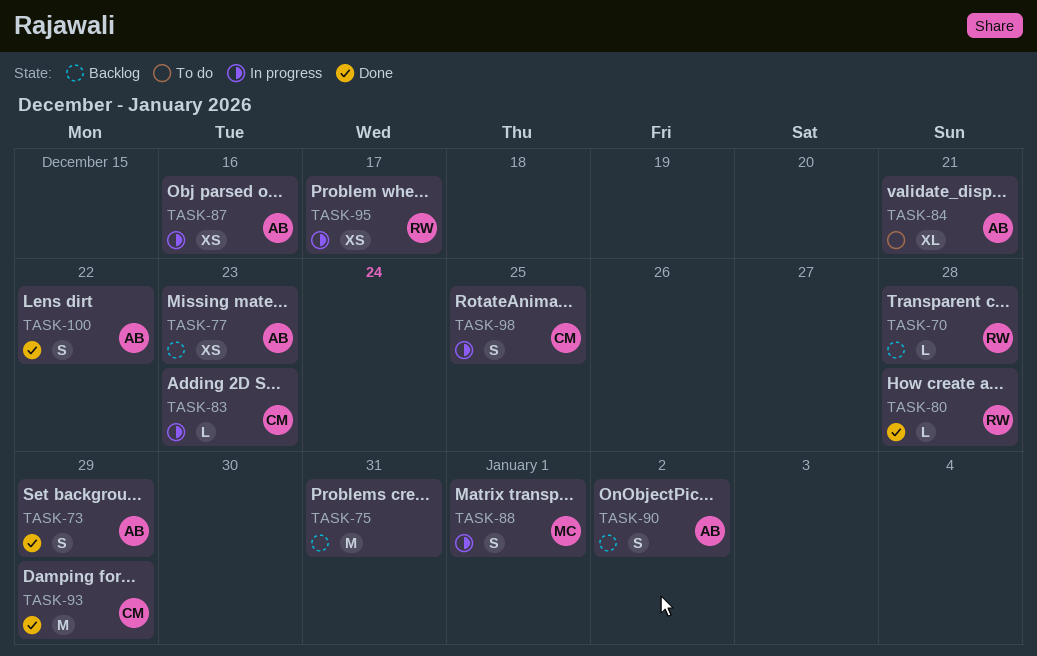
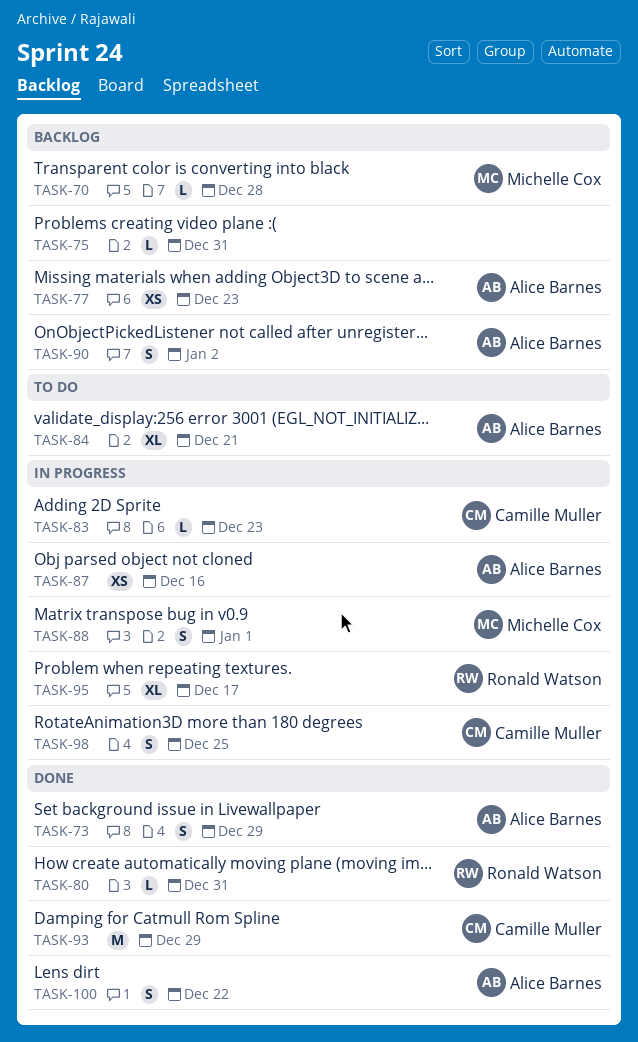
TASK-70, owner: Ronald Watson -> Michelle Cox
TASK-75, estimate: M -> L
TASK-80, due: Dec 28 -> Dec 31
TASK-95, estimate: XS -> XL

